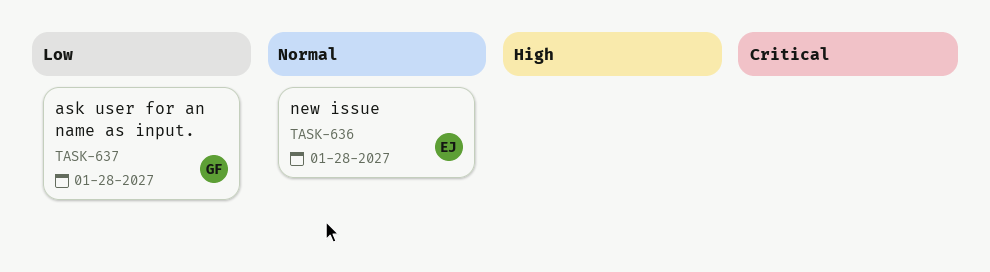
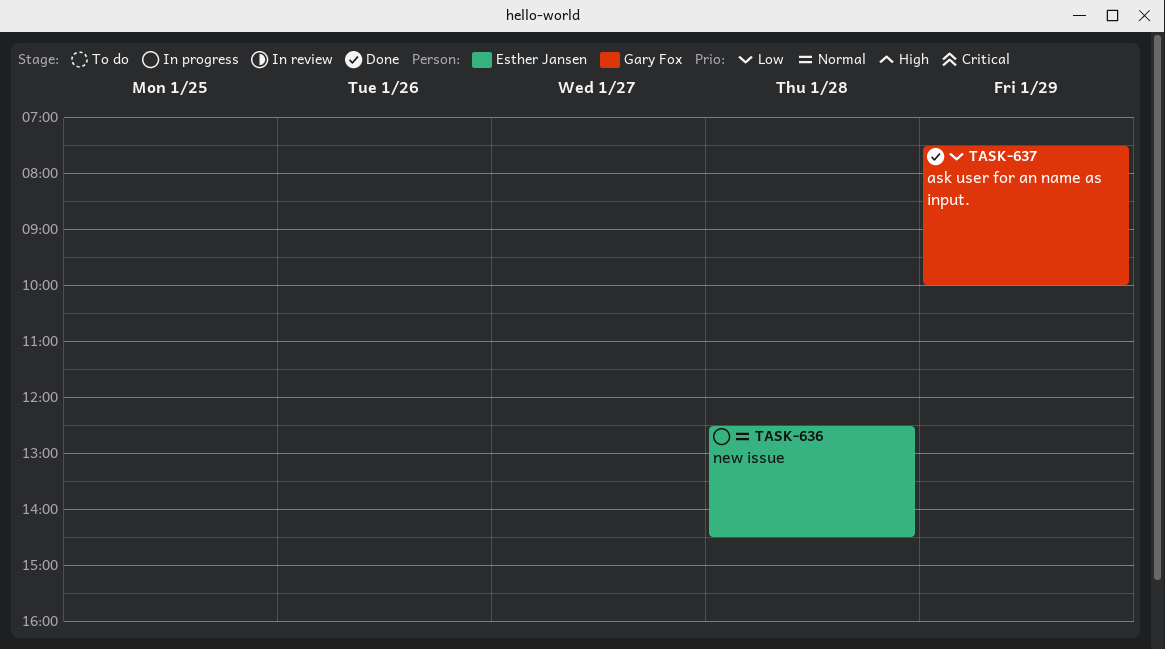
TASK-637, day: Jan 28 -> Jan 29

